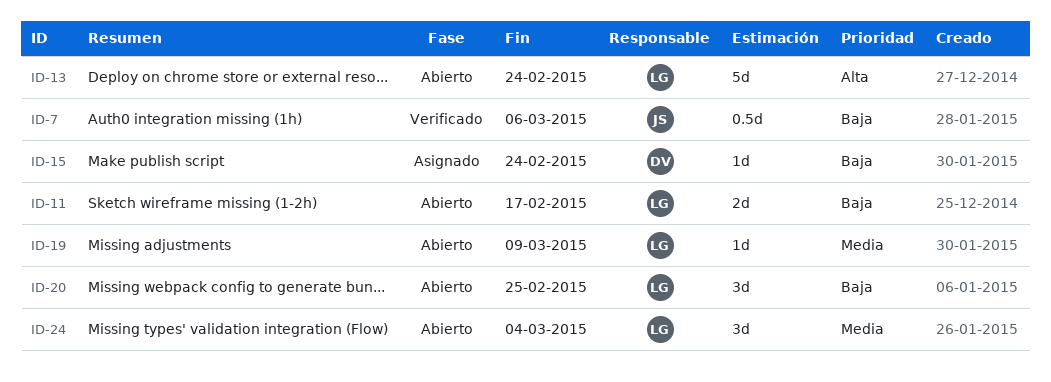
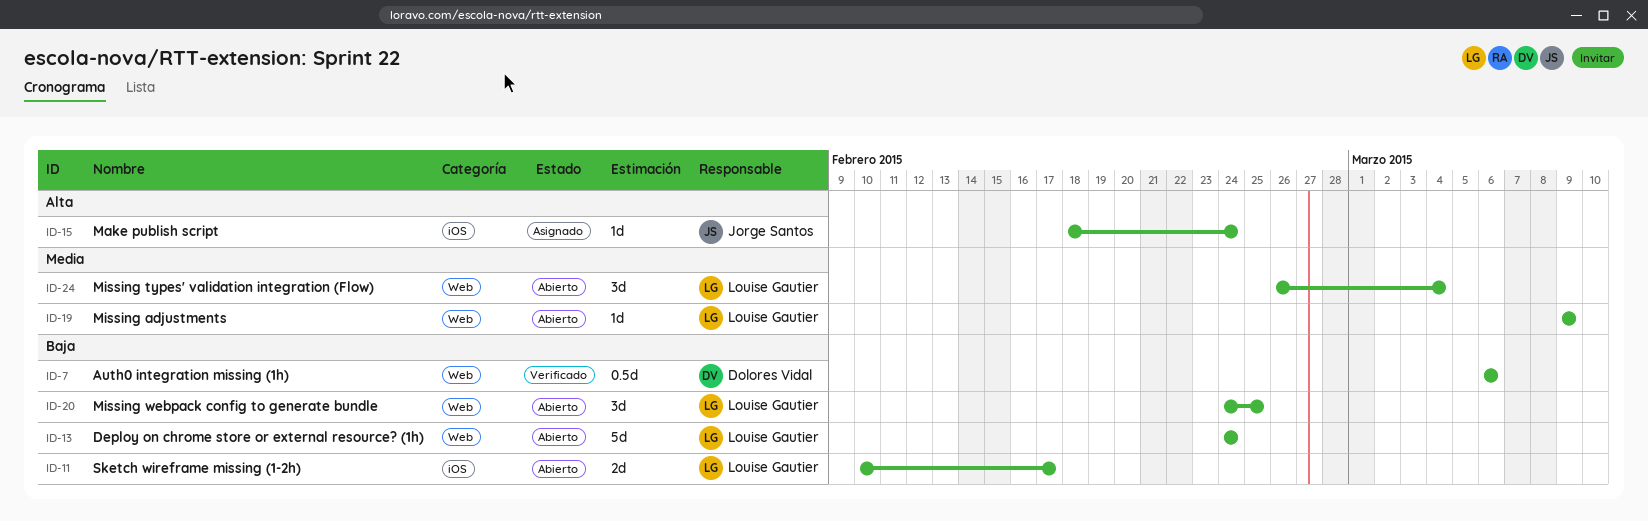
ID-7, owner: Jorge Santos -> Dolores Vidal
ID-13, priority: Alta -> Baja
ID-15, owner: Dolores Vidal -> Jorge Santos
ID-15, priority: Baja -> Alta

